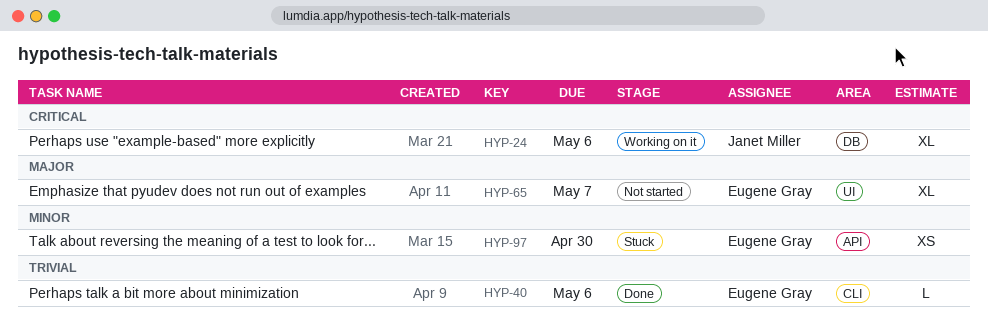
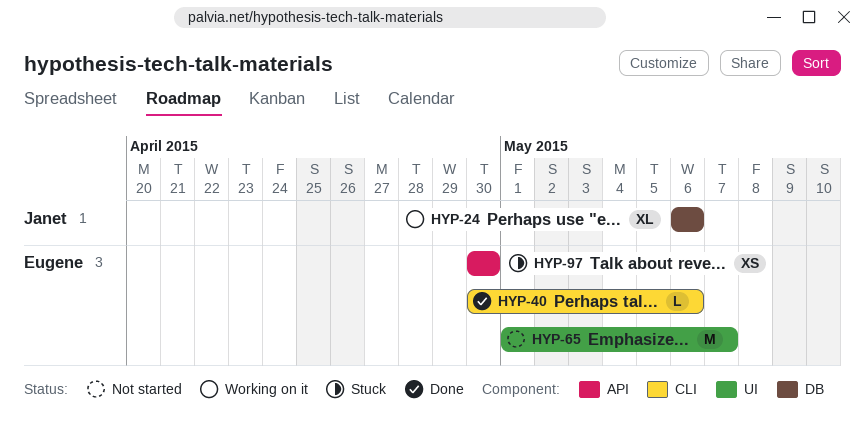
HYP-65, estimate: XL -> M

